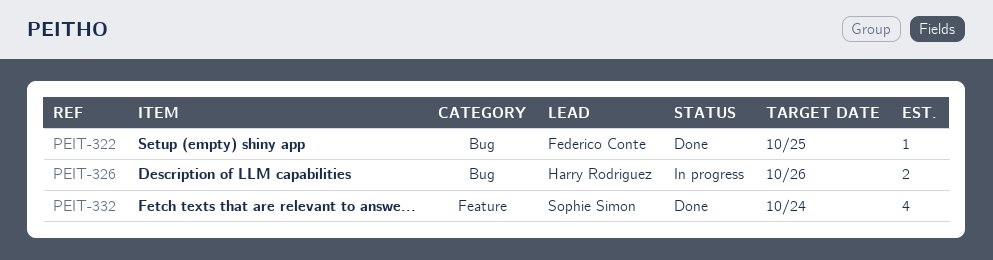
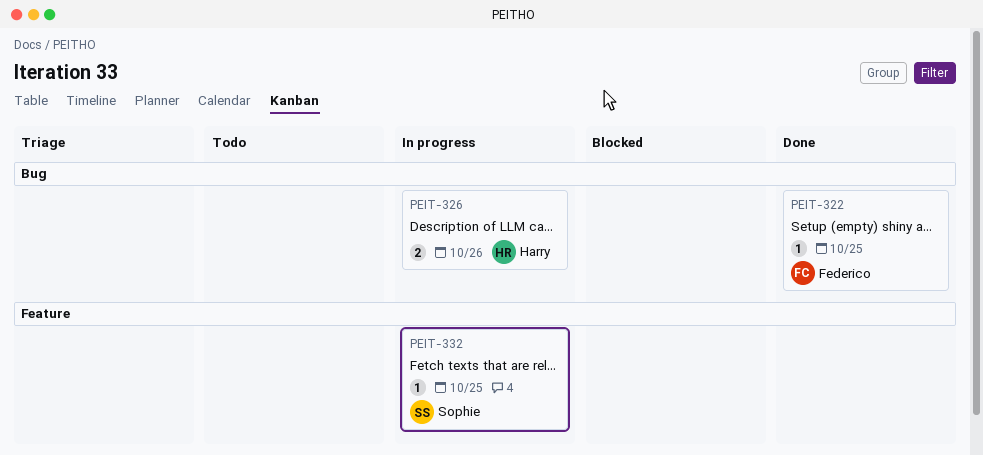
PEIT-332, status: Done -> In progress
PEIT-332, estimate: 4 -> 1
PEIT-332, due: Oct 24 -> Oct 25

